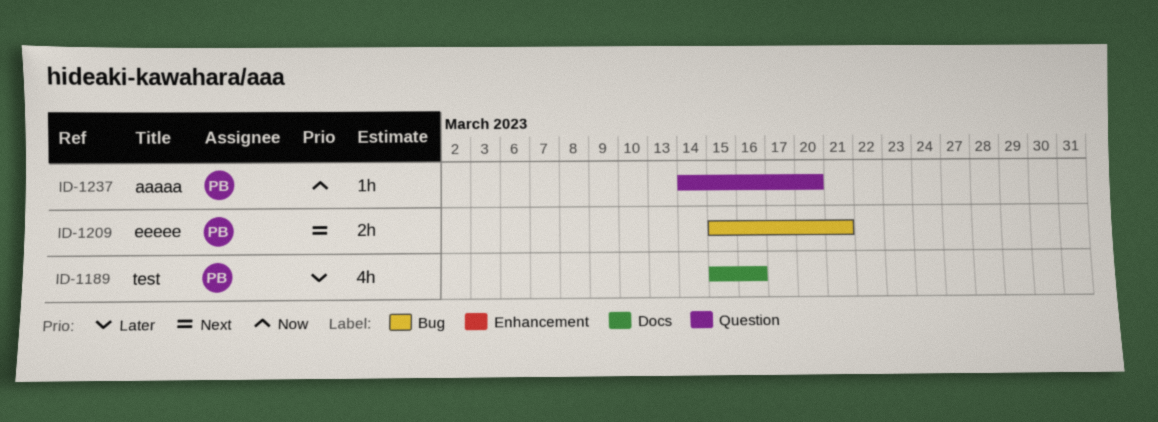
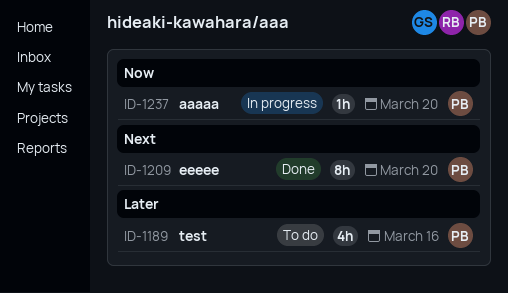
ID-1209, estimate: 2h -> 8h
ID-1209, due: Mar 21 -> Mar 20

